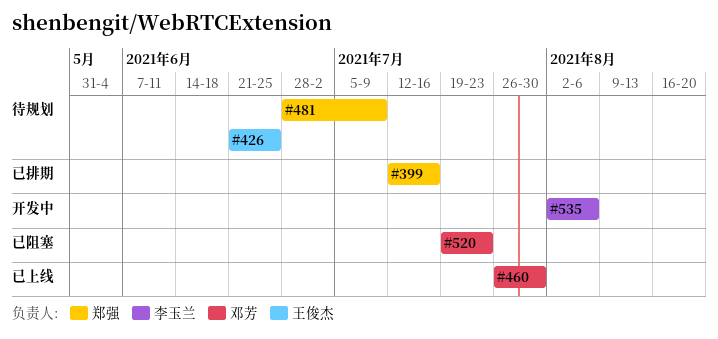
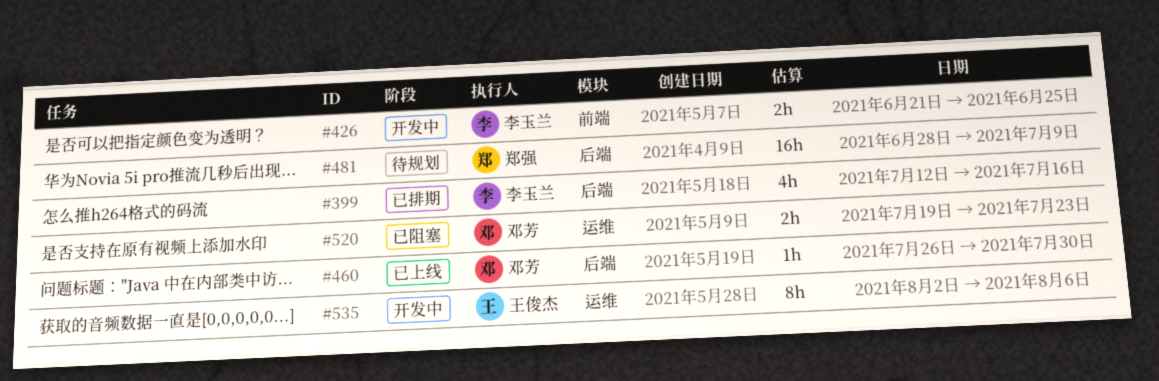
#399, owner: 郑强 -> 李玉兰
#426, status: 待规划 -> 开发中
#426, owner: 王俊杰 -> 李玉兰
#535, owner: 李玉兰 -> 王俊杰

